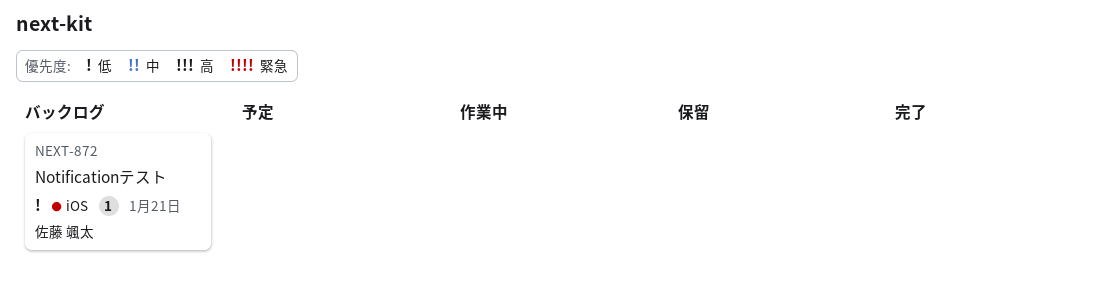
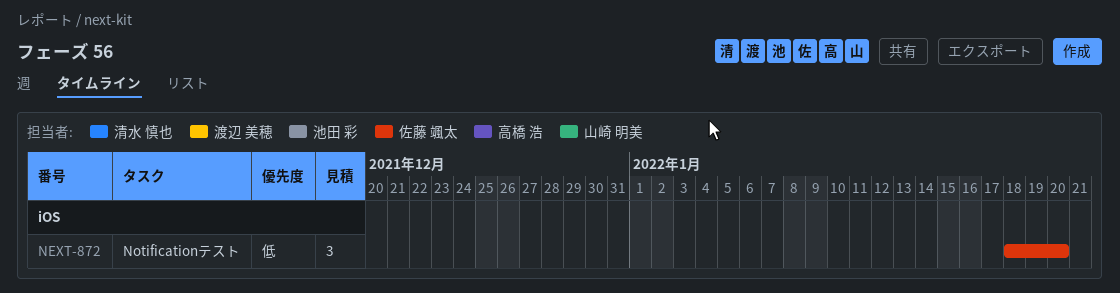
NEXT-872, estimate: 1 -> 3
NEXT-872, due: Jan 21 -> Jan 20

